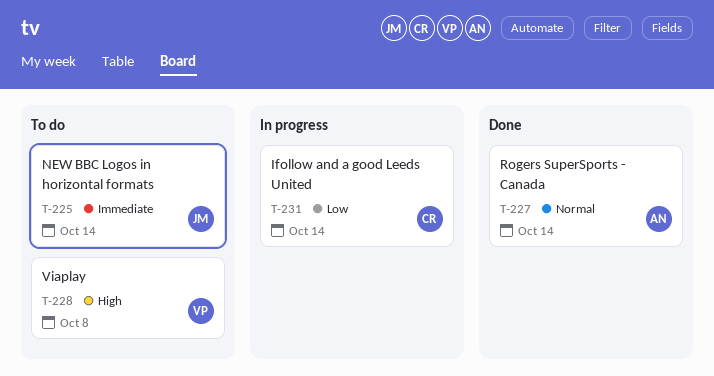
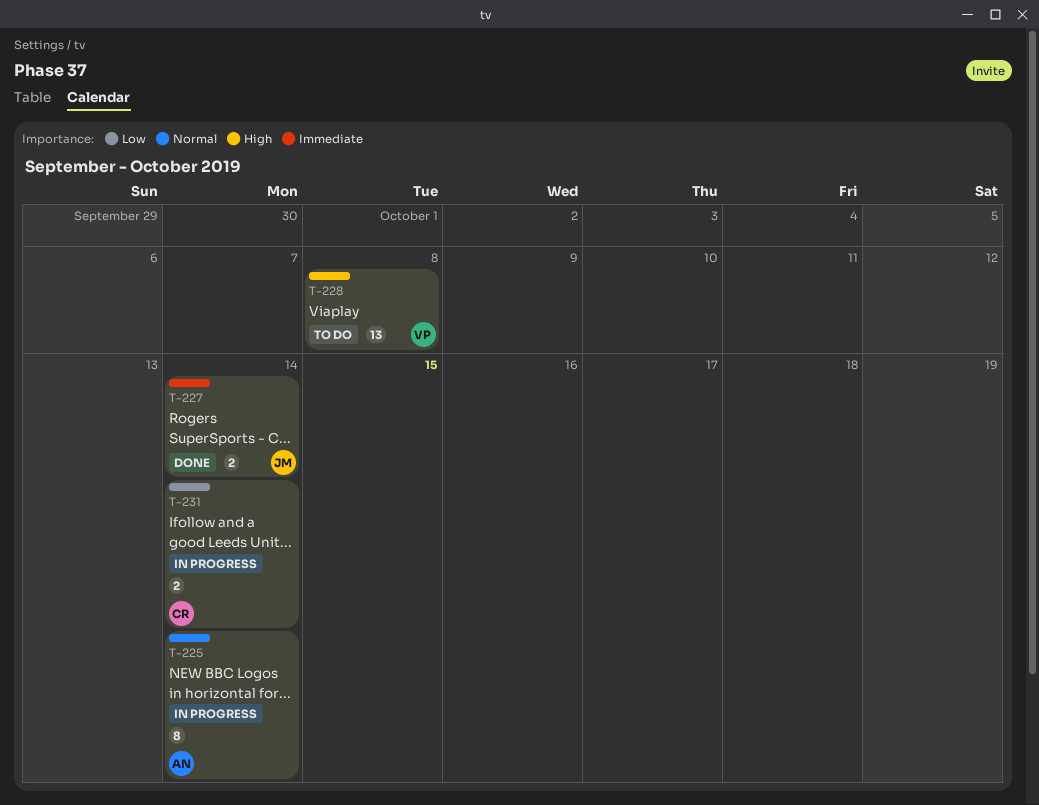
T-225, status: To do -> In progress
T-225, owner: JM -> AN
T-225, priority: Immediate -> Normal
T-227, owner: AN -> JM
T-227, priority: Normal -> Immediate

